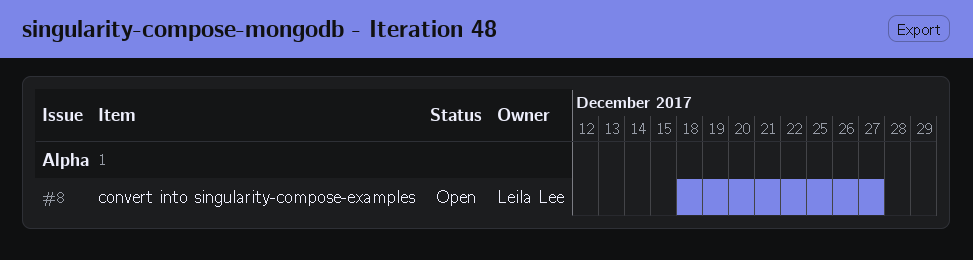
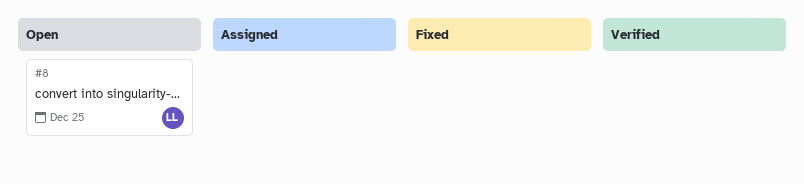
#8, due: Dec 27 -> Dec 25

